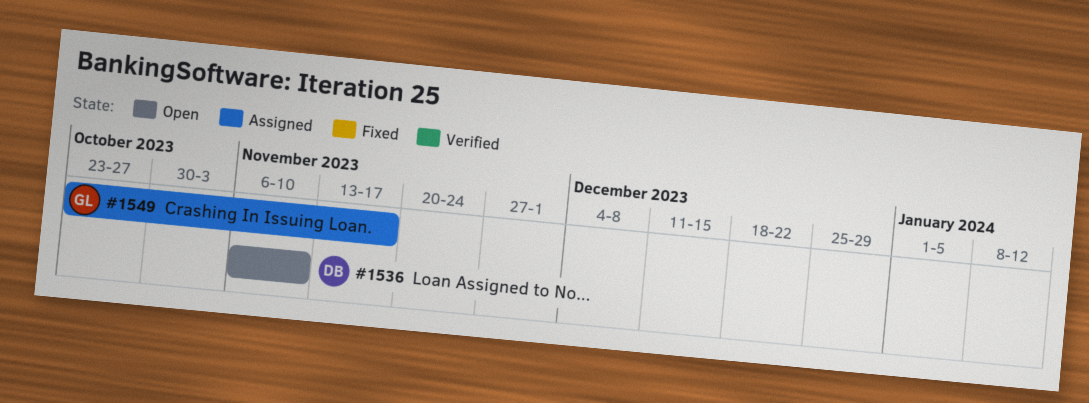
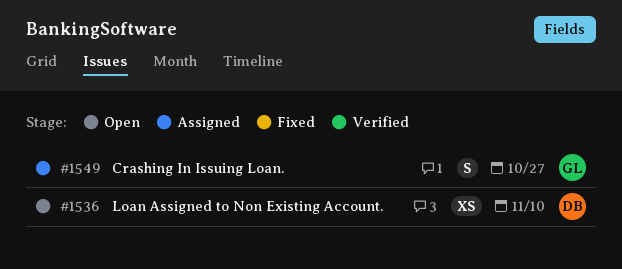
#1549, due: Nov 17 -> Oct 27

